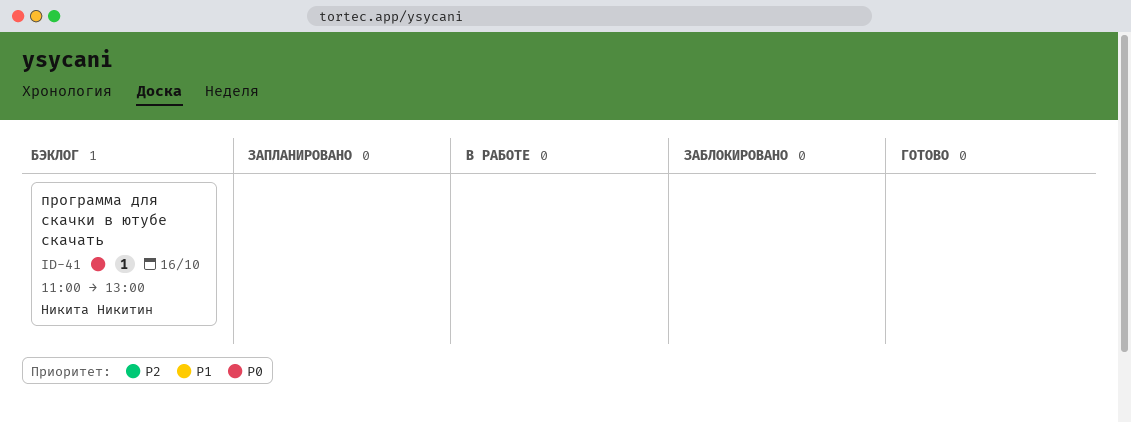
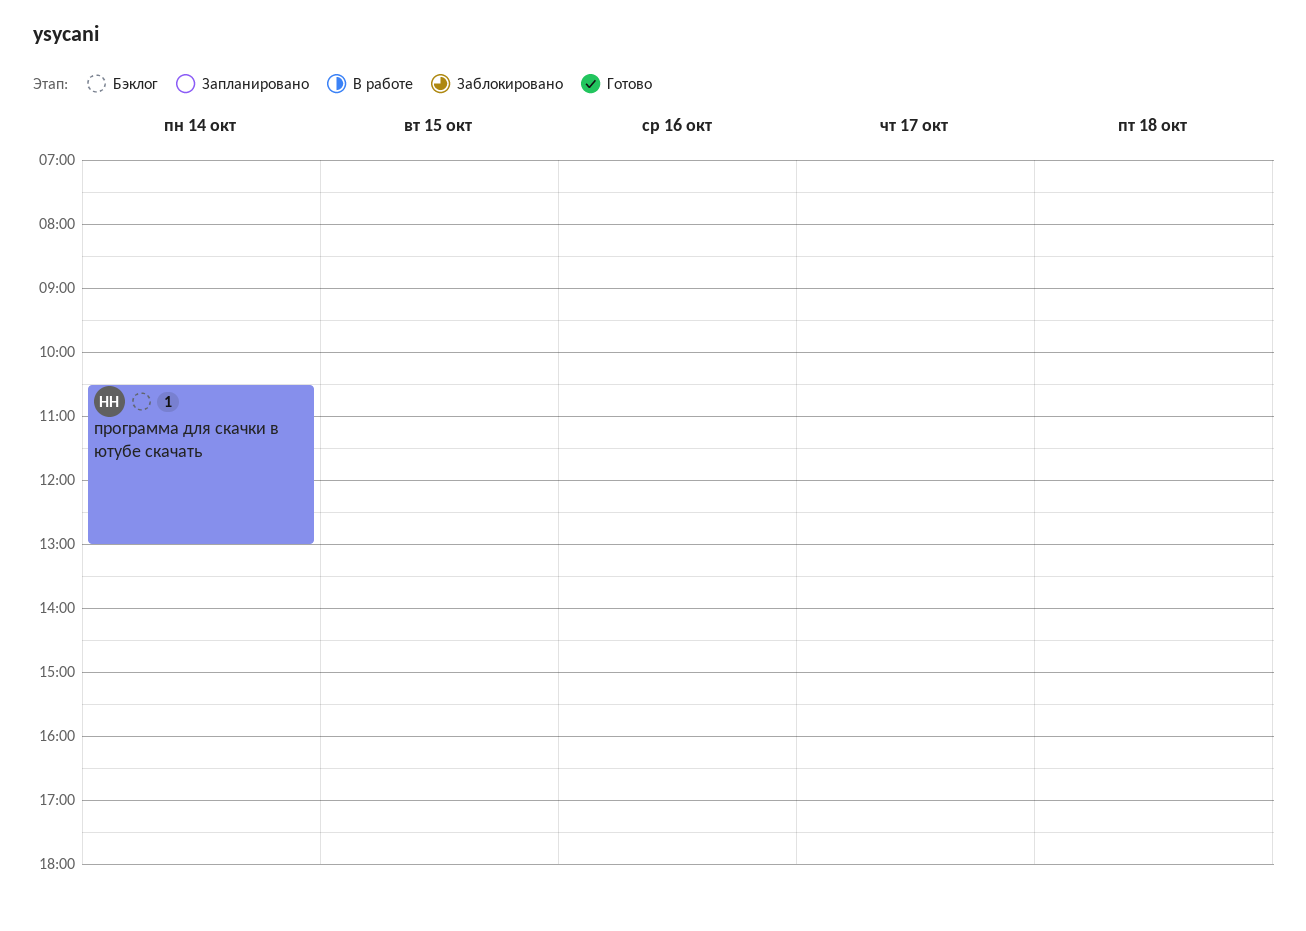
программа для скачки в ютубе скачать, day: Oct 16 -> Oct 14
программа для скачки в ютубе скачать, begins: 11:00 -> 10:30

